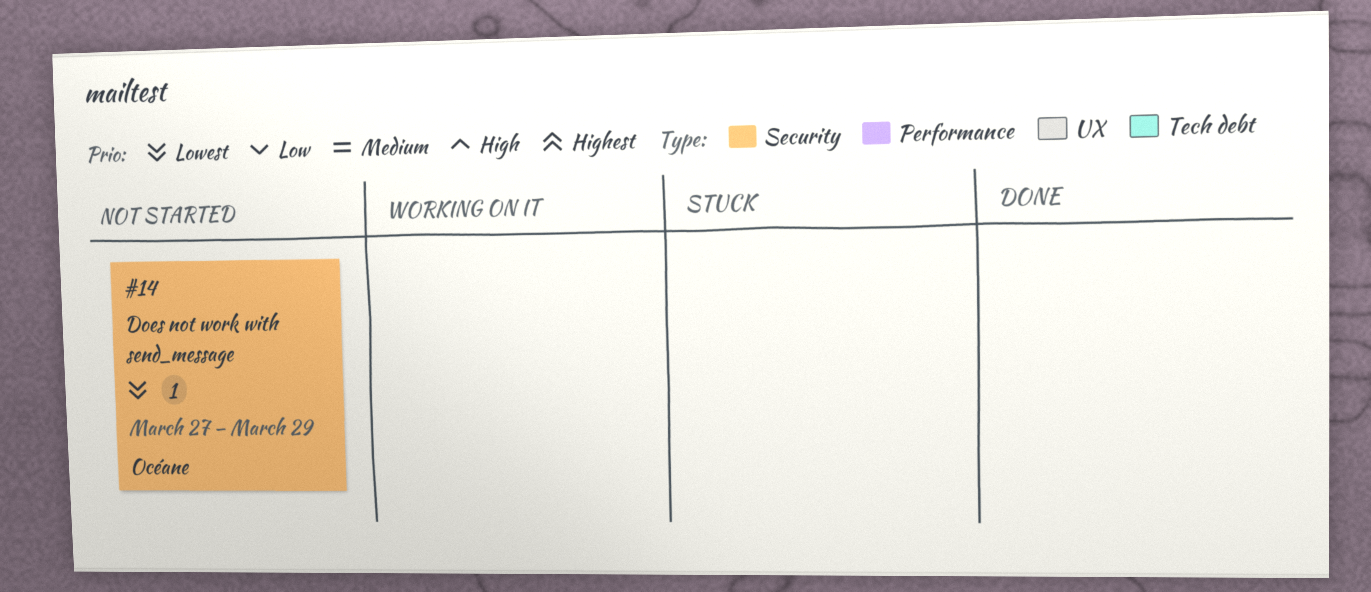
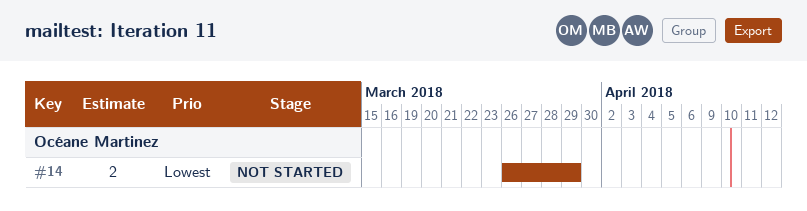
#14, estimate: 1 -> 2
#14, start: Mar 27 -> Mar 26

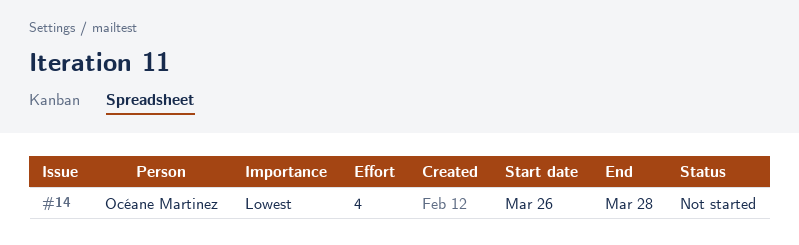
#14, estimate: 2 -> 4
#14, due: Mar 29 -> Mar 28

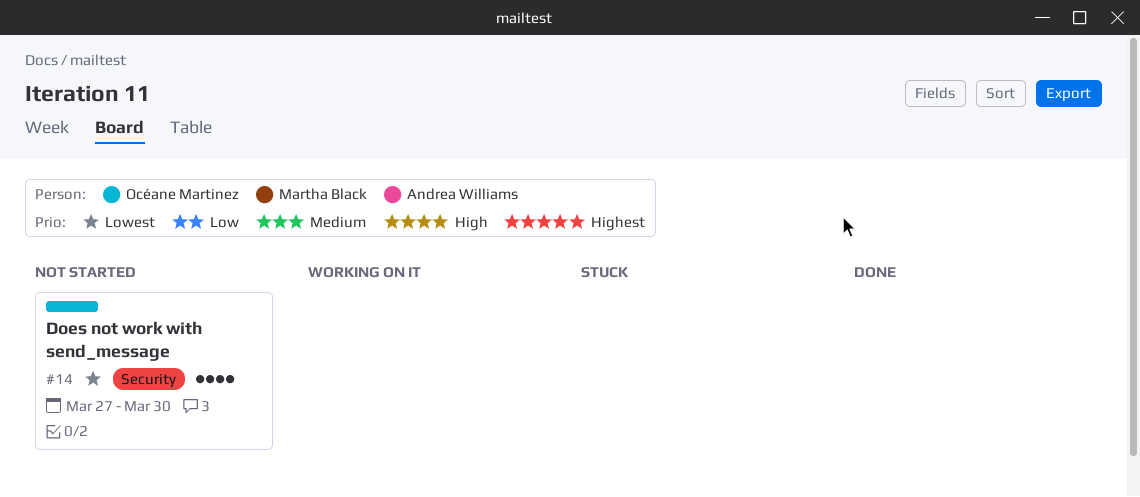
#14, start: Mar 26 -> Mar 27
#14, due: Mar 28 -> Mar 30

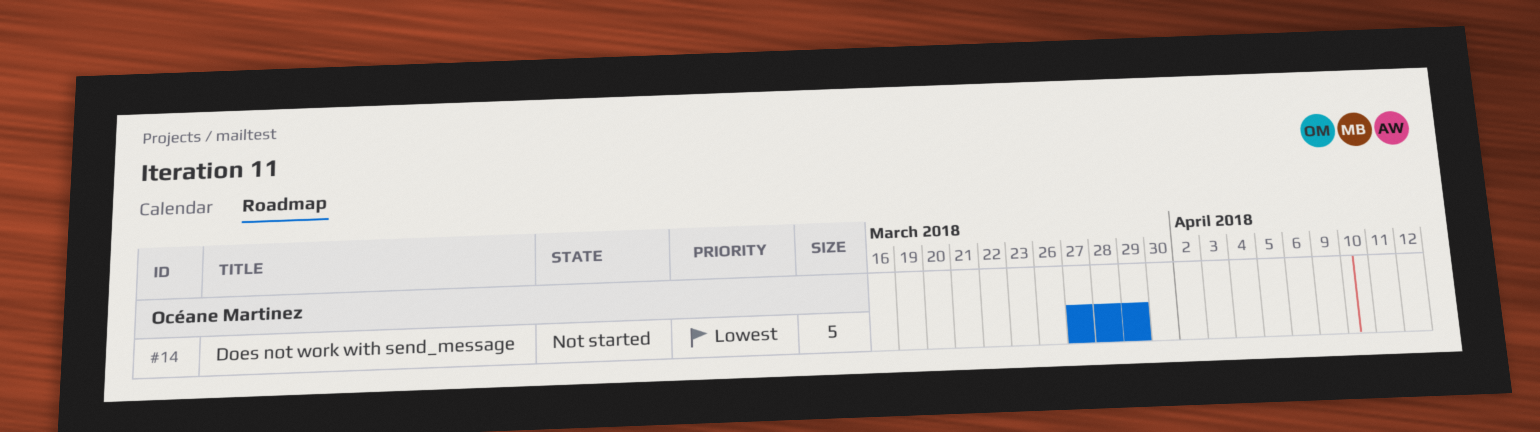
#14, estimate: 4 -> 5
#14, due: Mar 30 -> Mar 29

